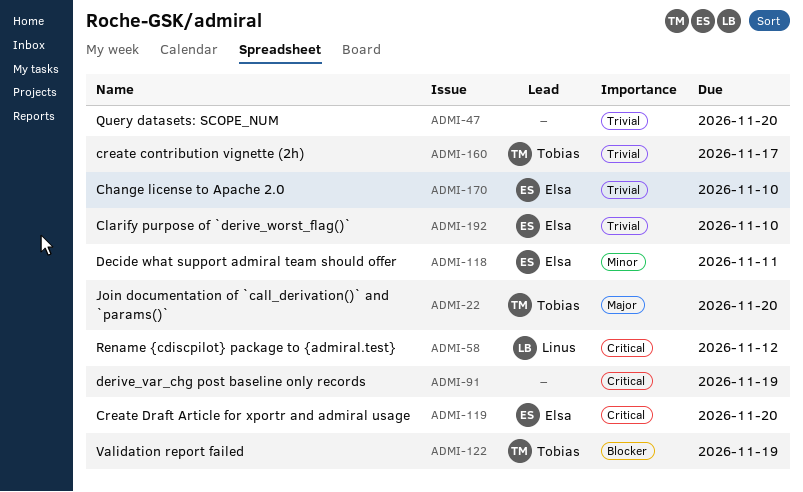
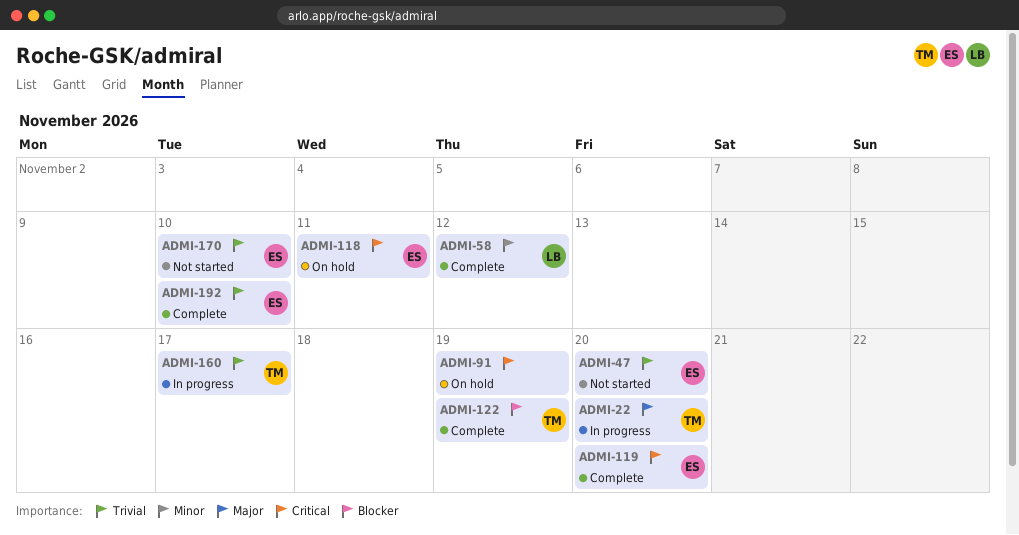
ADMI-47, owner: none -> Elsa
ADMI-58, priority: Critical -> Minor
ADMI-118, priority: Minor -> Critical

